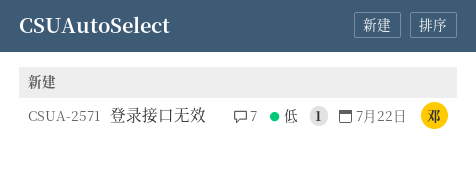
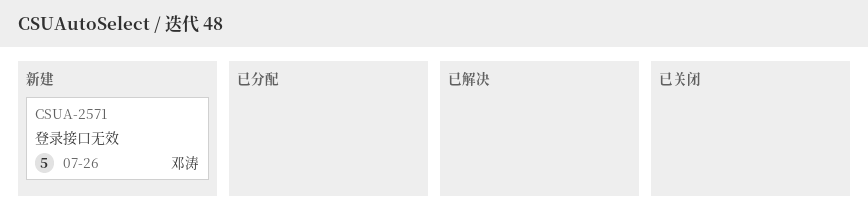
CSUA-2571, estimate: 1 -> 5
CSUA-2571, due: Jul 22 -> Jul 26

